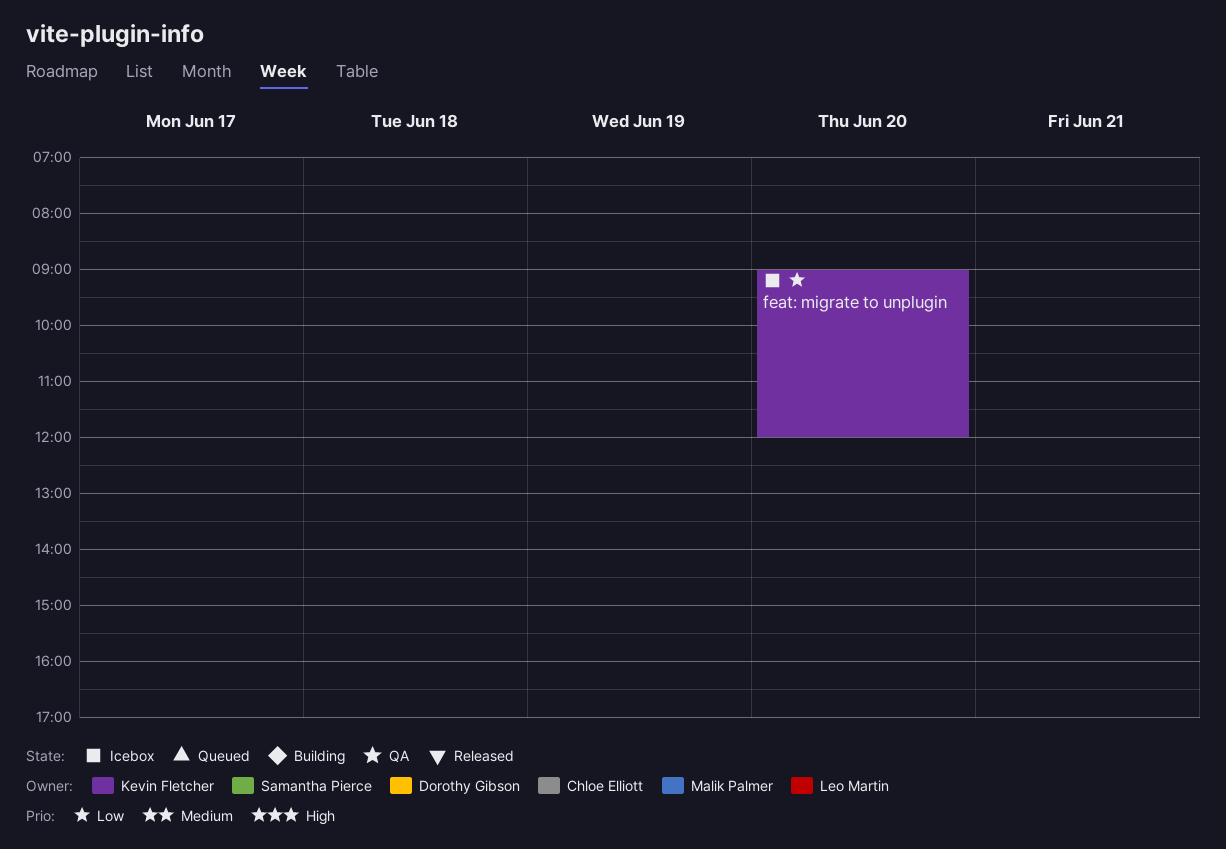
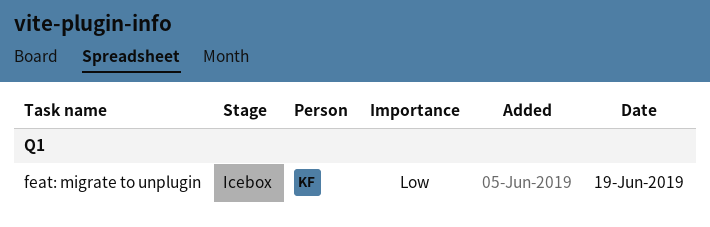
feat: migrate to unplugin, day: Jun 20 -> Jun 19

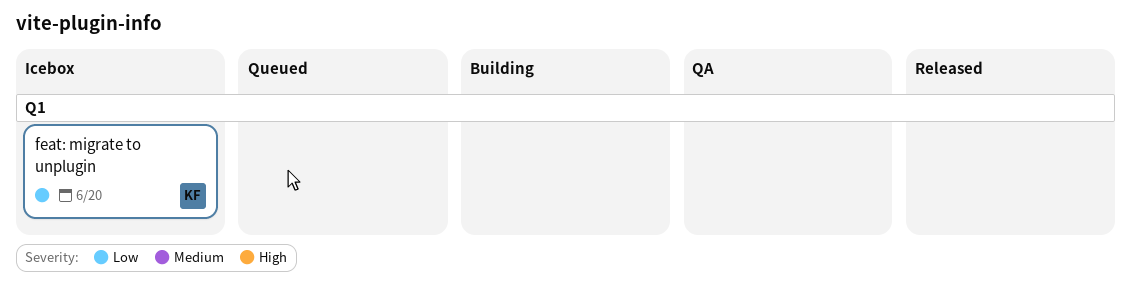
feat: migrate to unplugin, day: Jun 19 -> Jun 20

